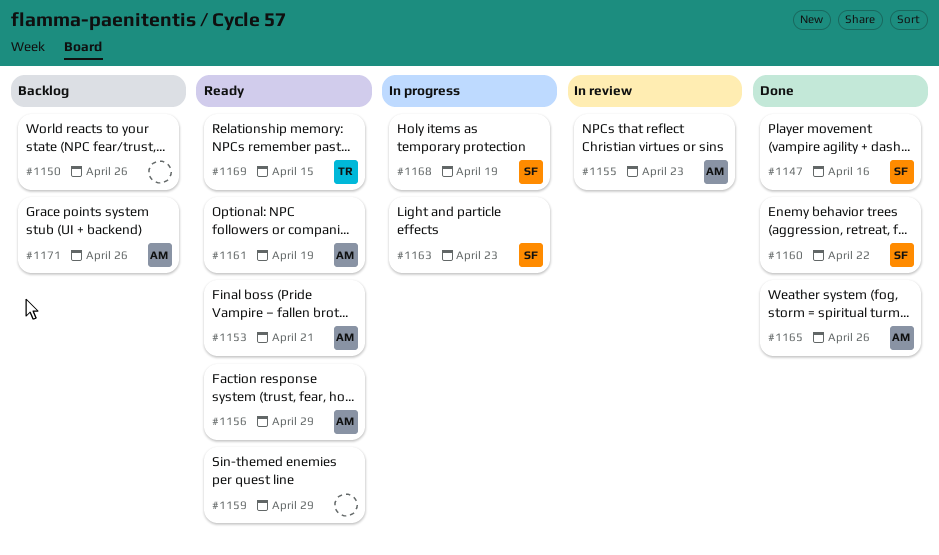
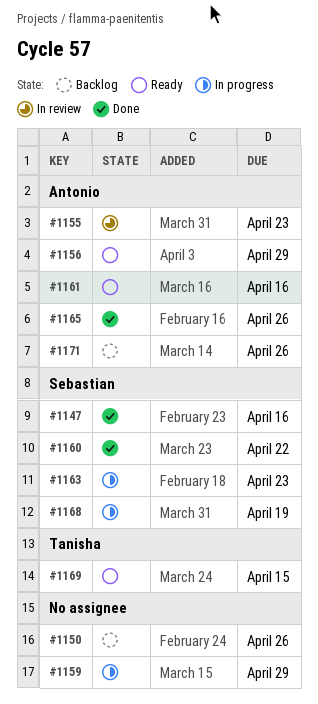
#1153: present -> none
#1159, status: Ready -> In progress
#1161, due: Apr 19 -> Apr 16

